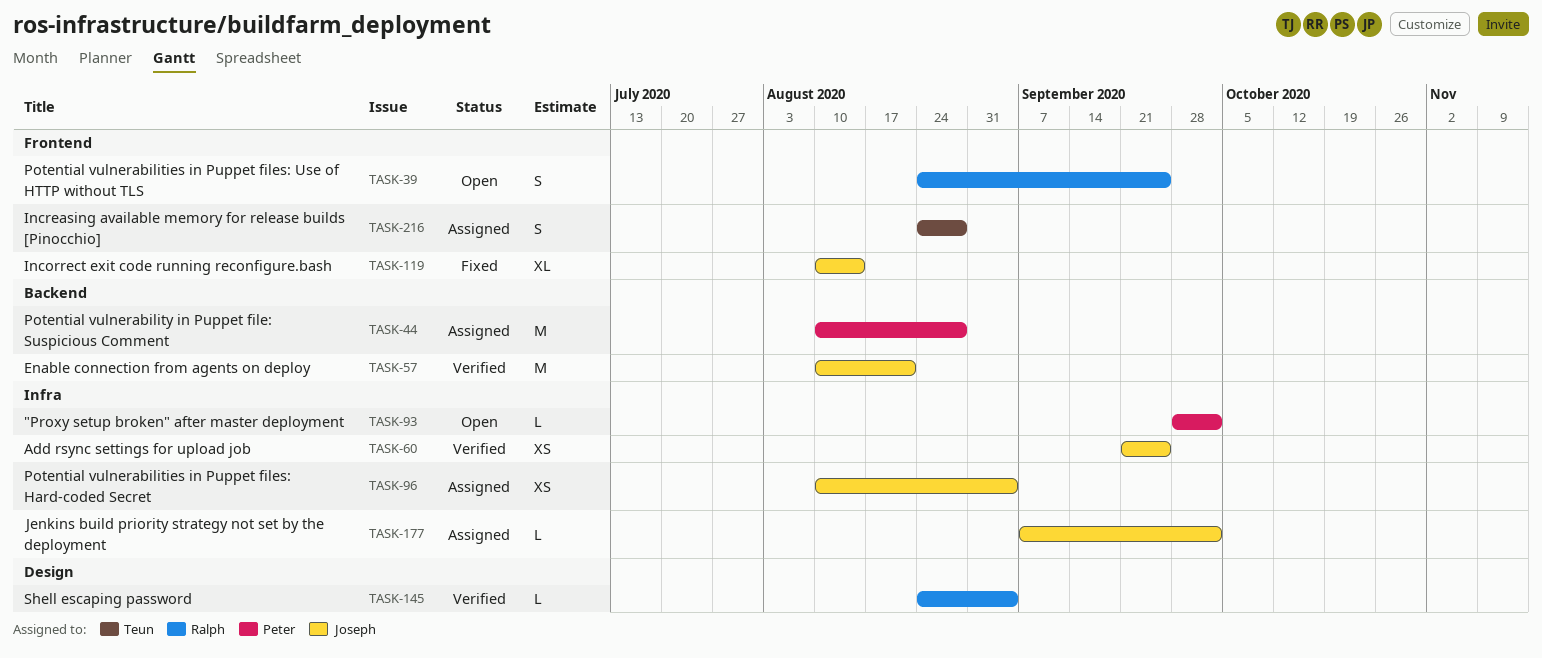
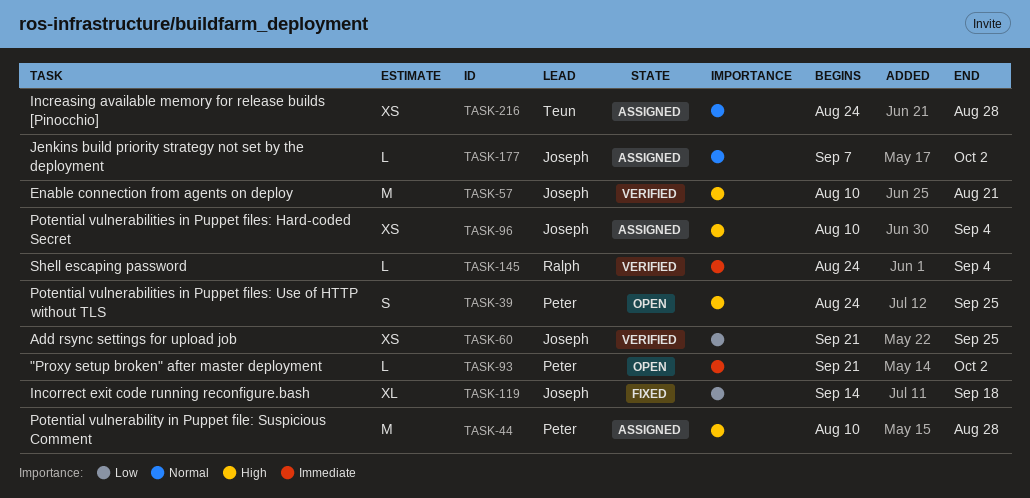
TASK-39, owner: Ralph -> Peter
TASK-93, start: Sep 28 -> Sep 21
TASK-119, start: Aug 10 -> Sep 14
TASK-119, due: Aug 14 -> Sep 18
TASK-216, estimate: S -> XS

